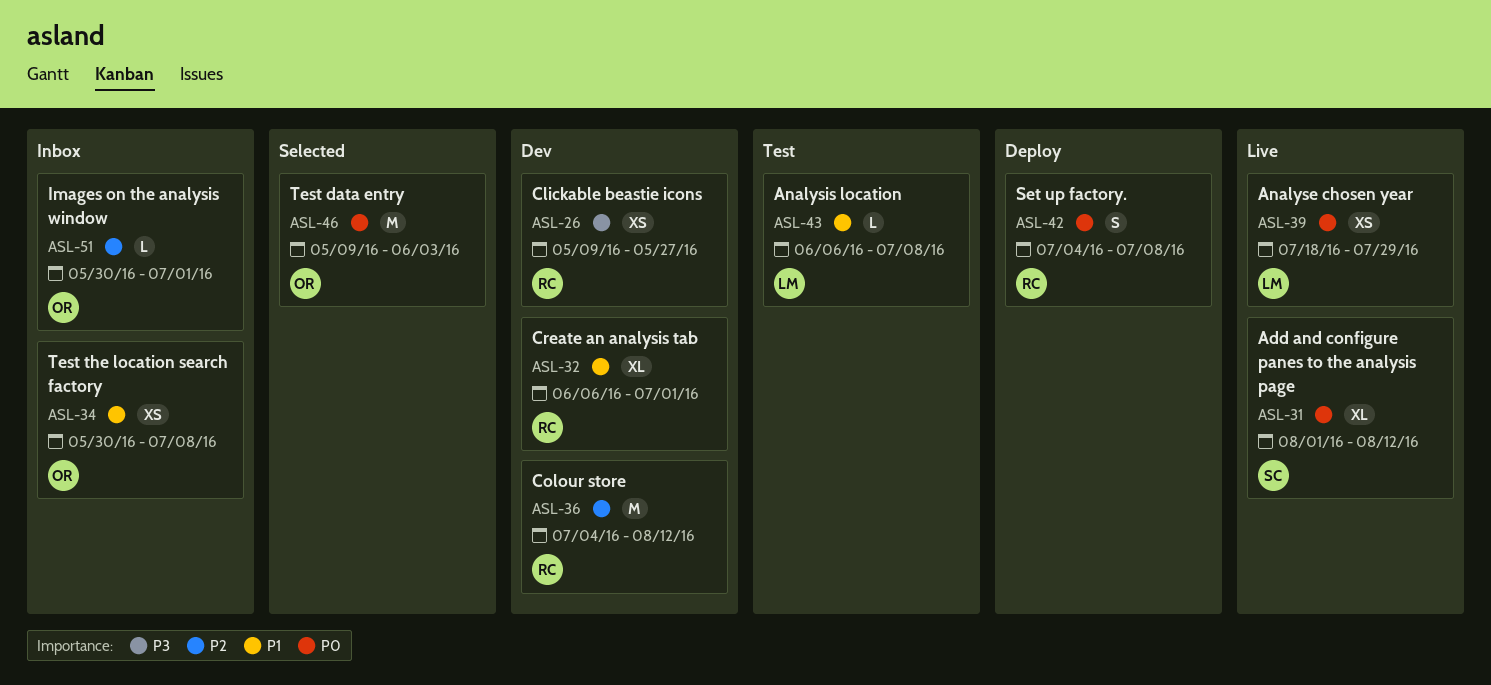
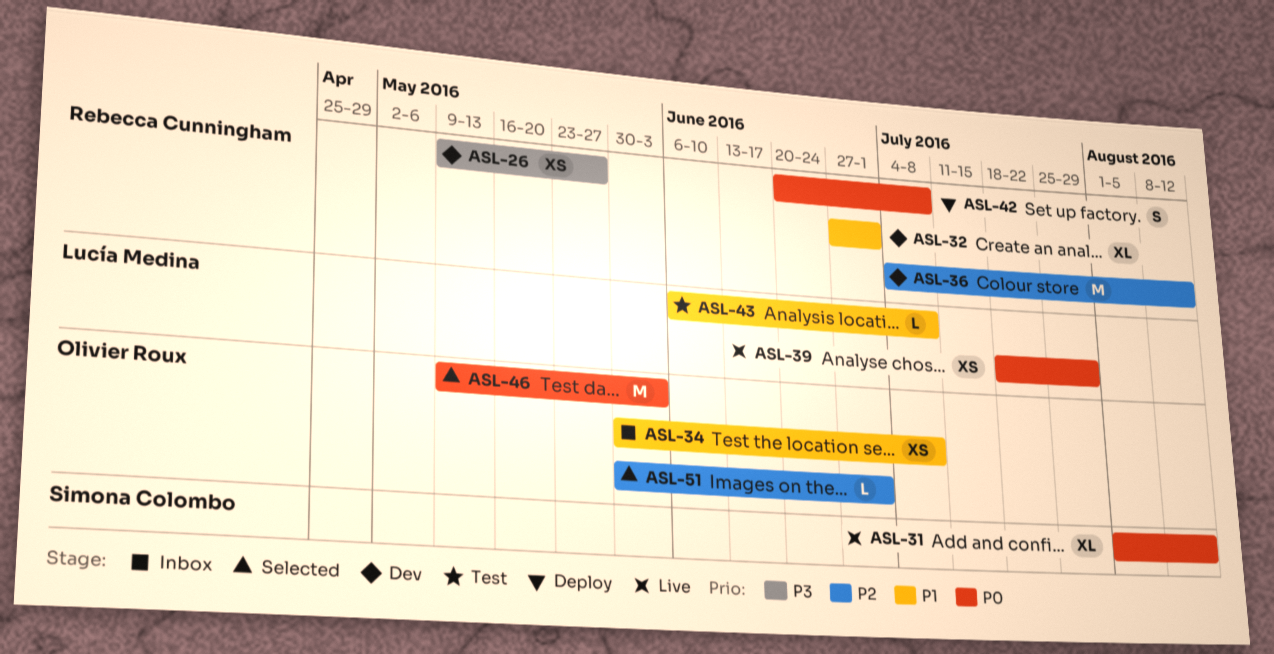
ASL-32, start: Jun 6 -> Jun 27
ASL-42, start: Jul 4 -> Jun 20
ASL-51, status: Inbox -> Selected

